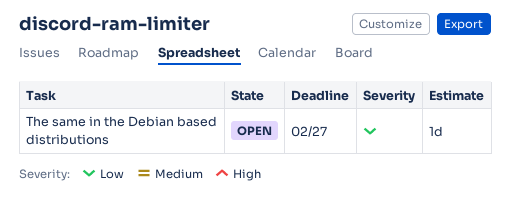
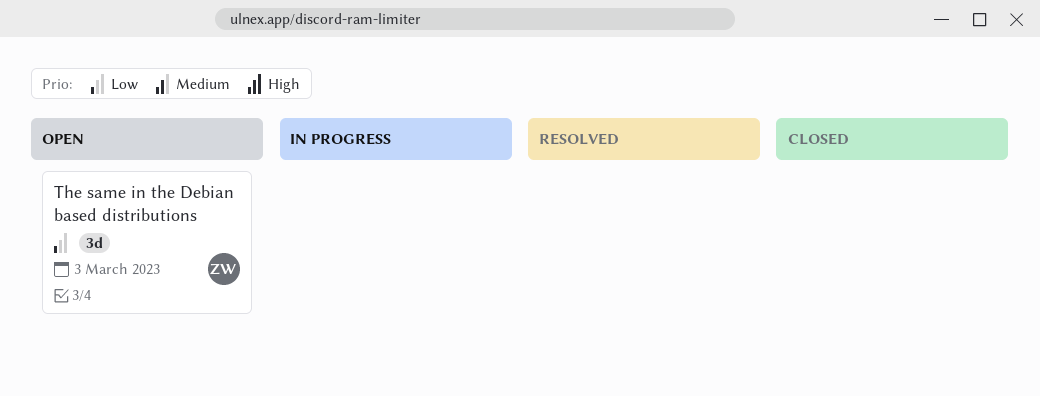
The same in the Debian based distributions, estimate: 1d -> 3d
The same in the Debian based distributions, due: Feb 27 -> Mar 3

